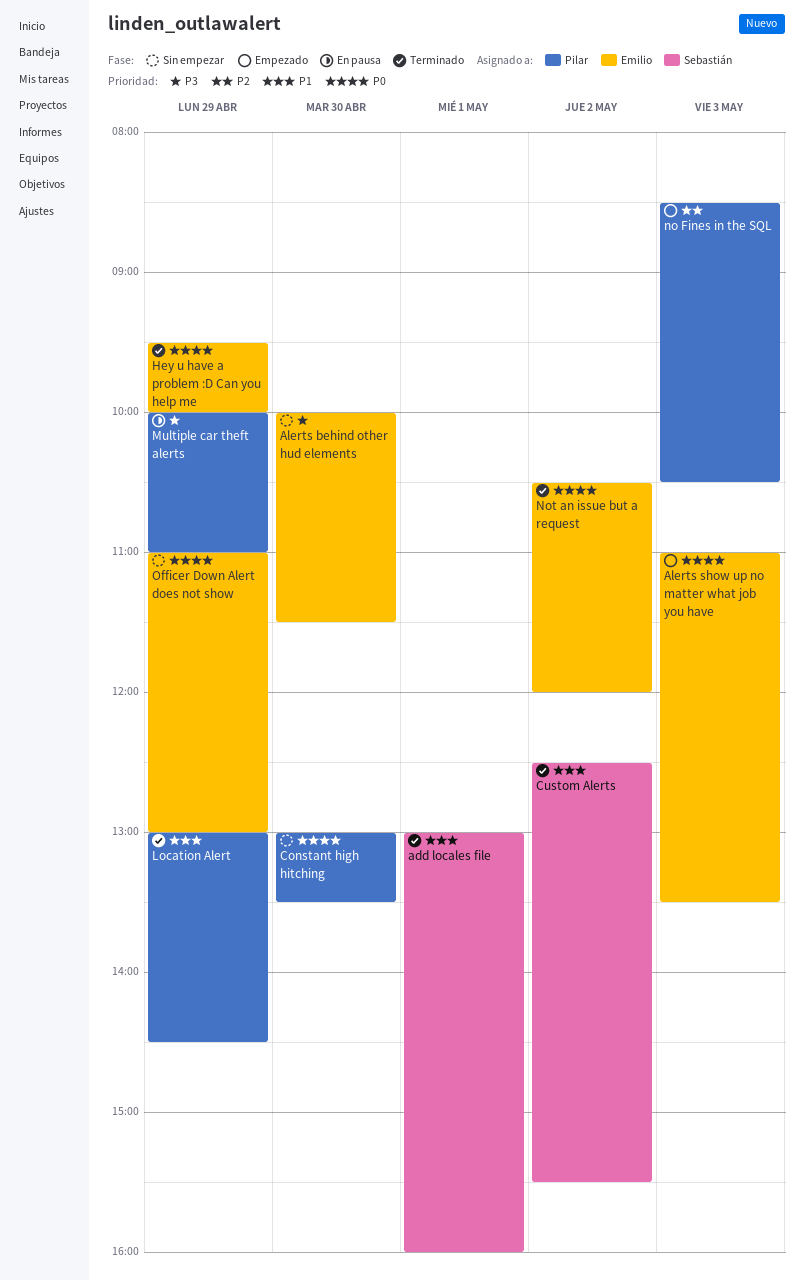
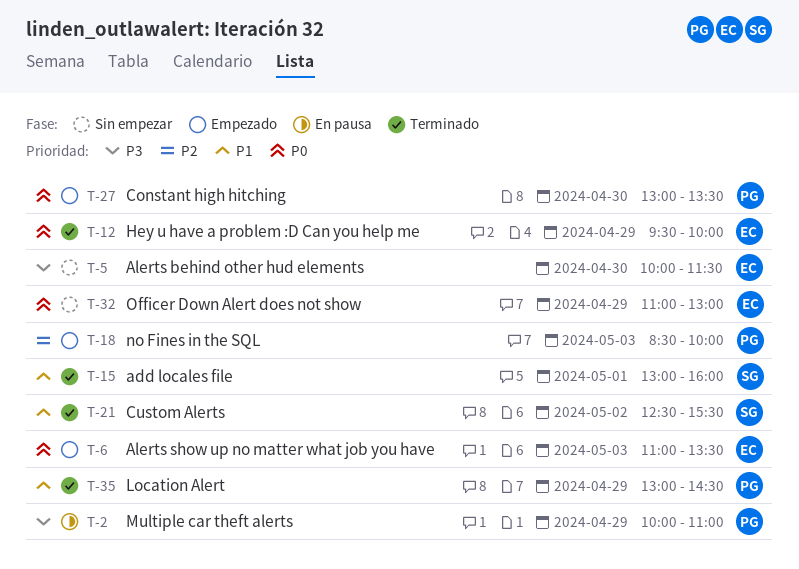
Constant high hitching, status: Sin empezar -> Empezado
no Fines in the SQL, ends: 10:30 -> 10:00
Not an issue but a request: present -> none

